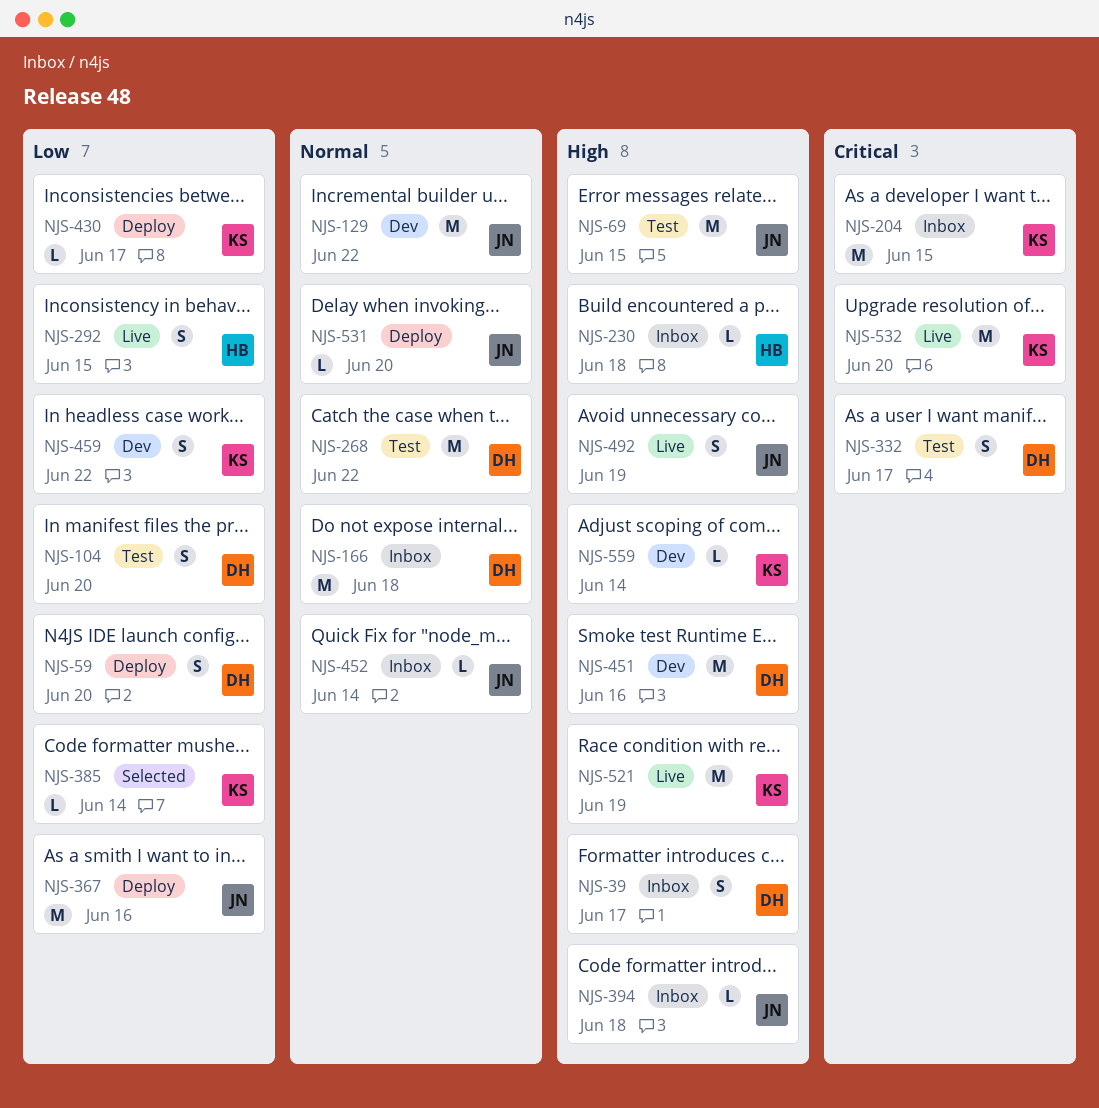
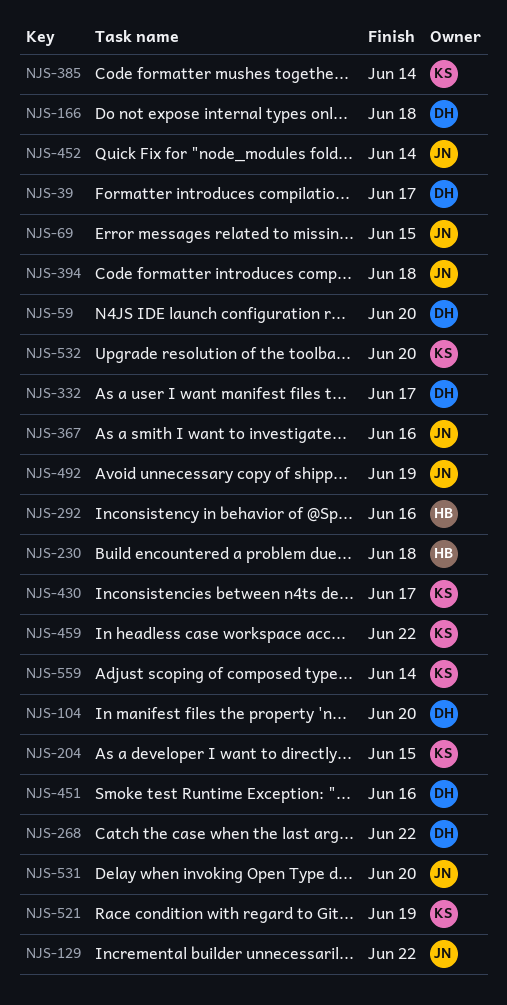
NJS-292, due: Jun 15 -> Jun 16

